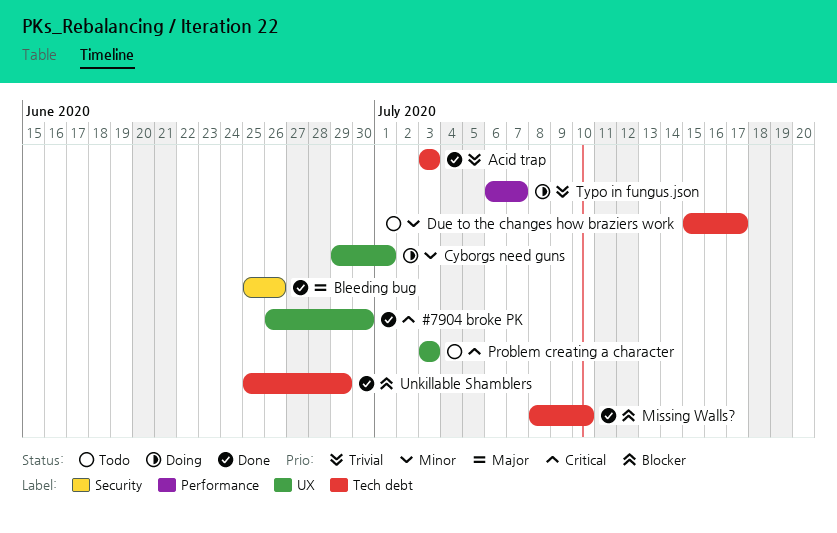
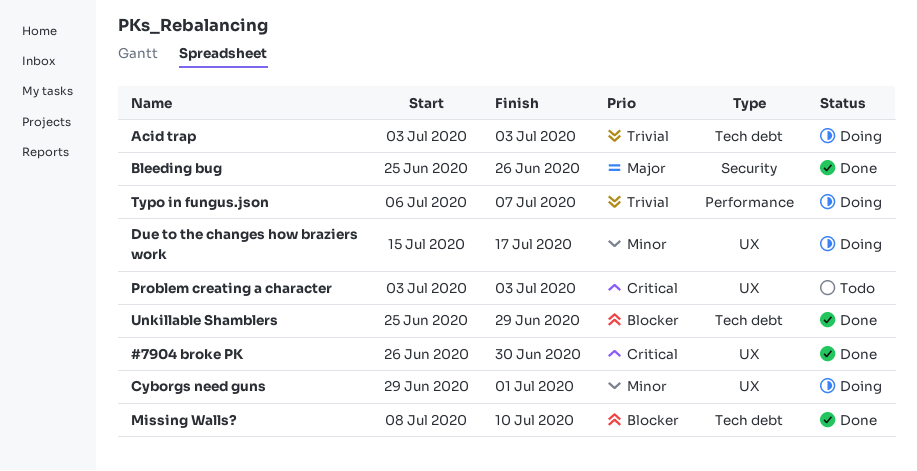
Acid trap, status: Done -> Doing
Due to the changes how braziers work, status: Todo -> Doing
Due to the changes how braziers work, label: Tech debt -> UX

